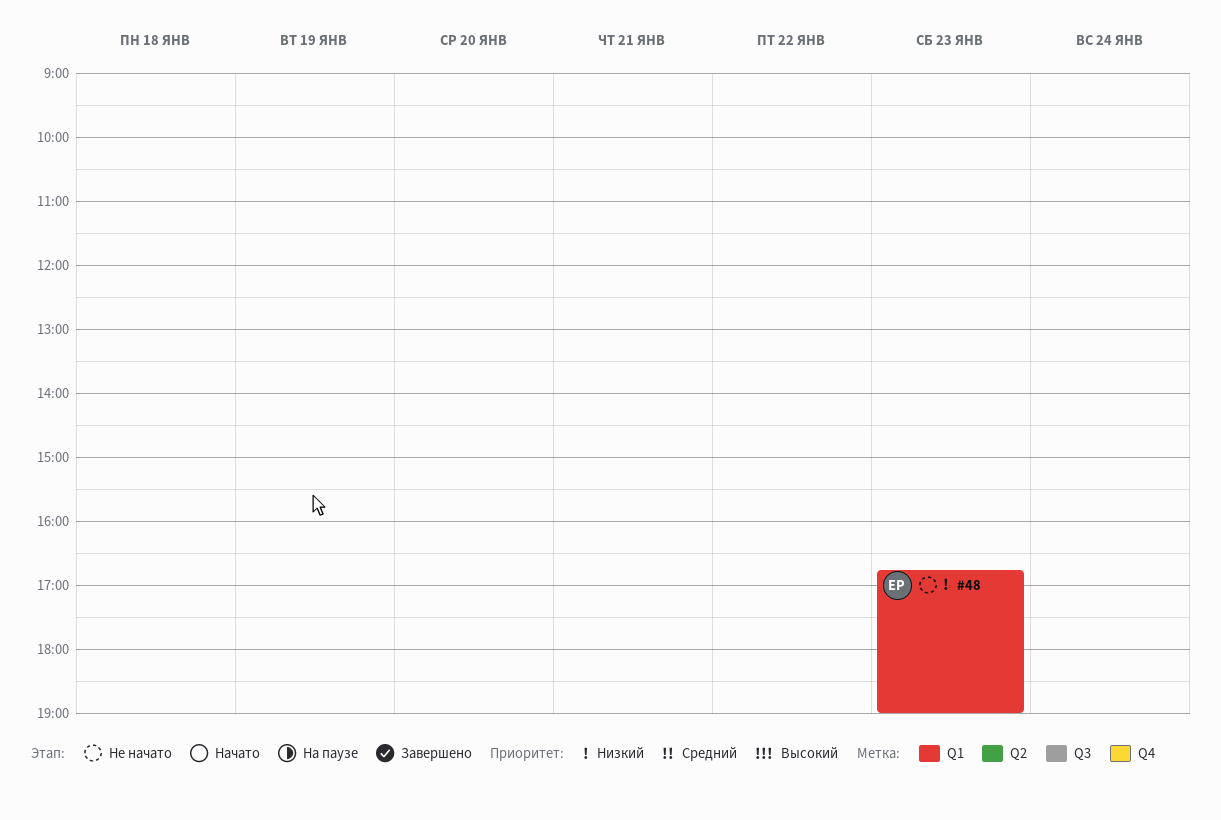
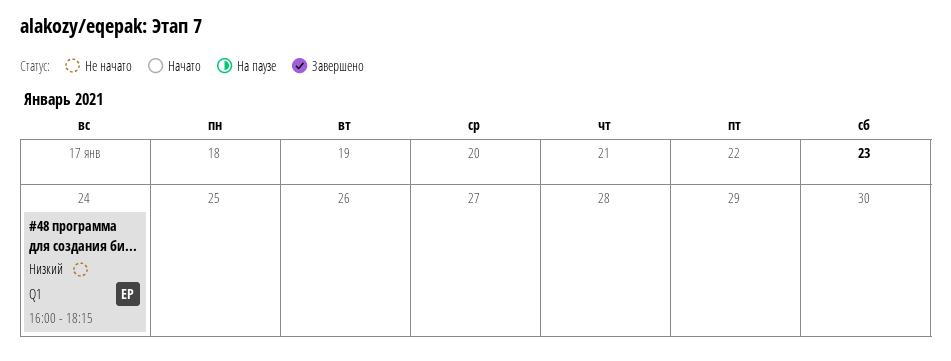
#48, day: Jan 23 -> Jan 24
#48, begins: 16:45 -> 16:00
#48, ends: 19:00 -> 18:15

